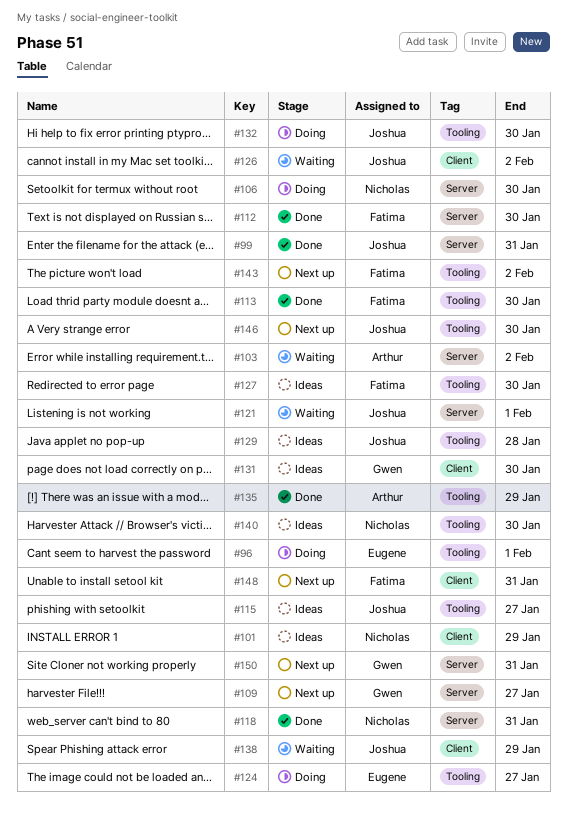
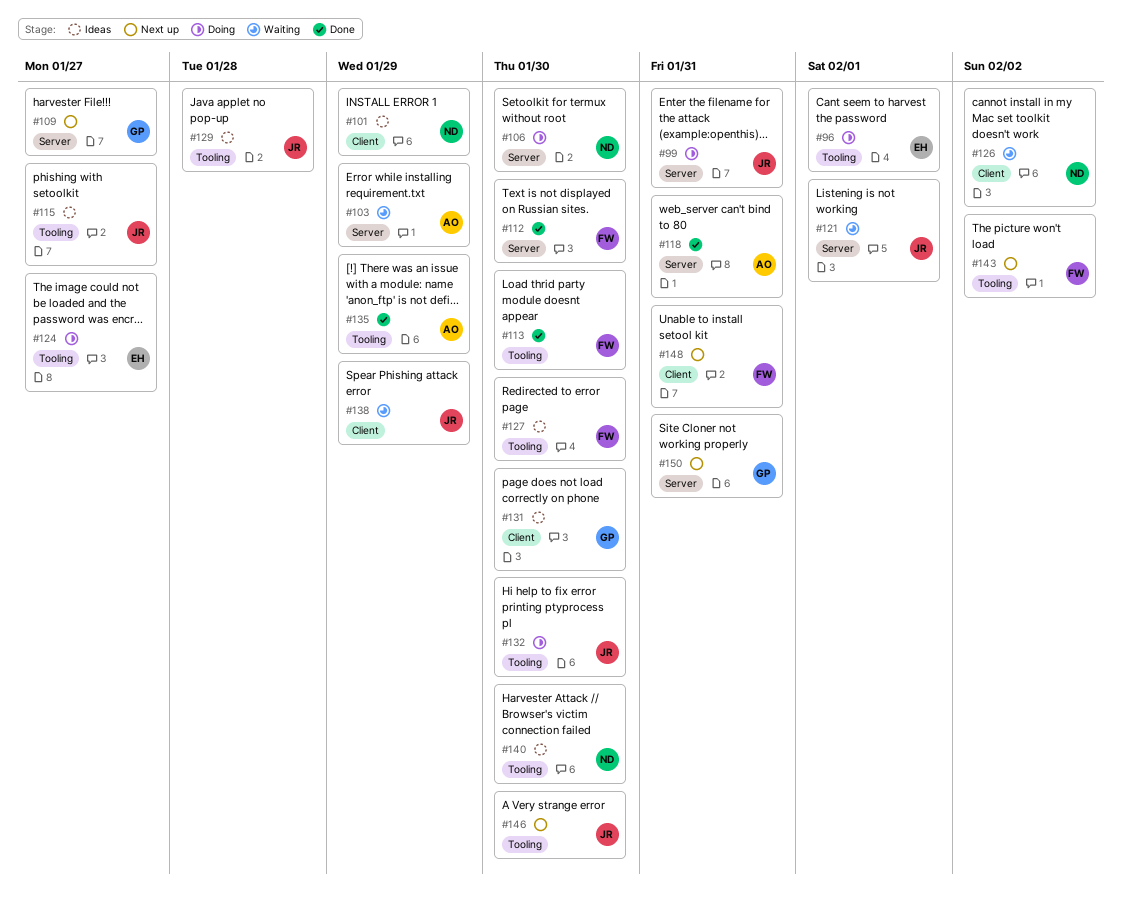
#99, status: Done -> Doing
#103, due: Feb 2 -> Jan 29
#118, owner: Nicholas -> Arthur
#126, owner: Joshua -> Nicholas

